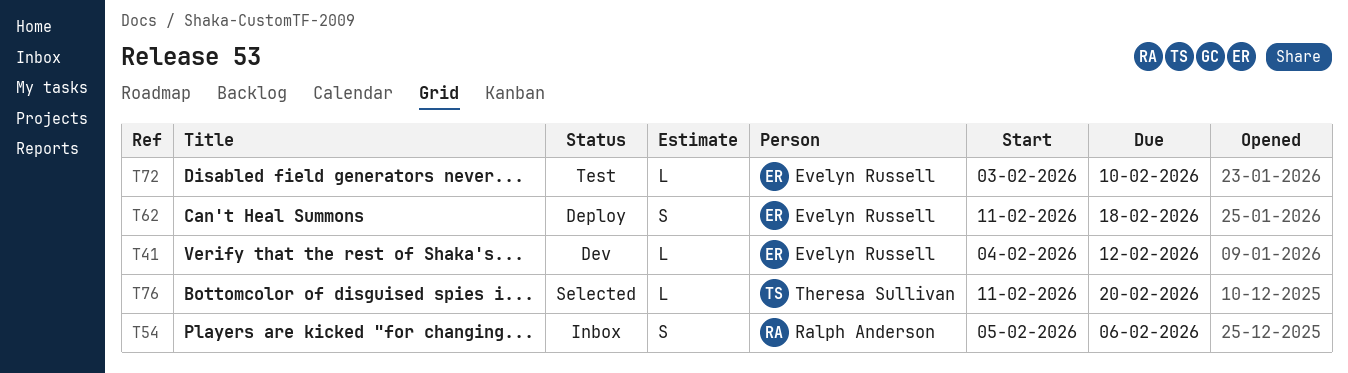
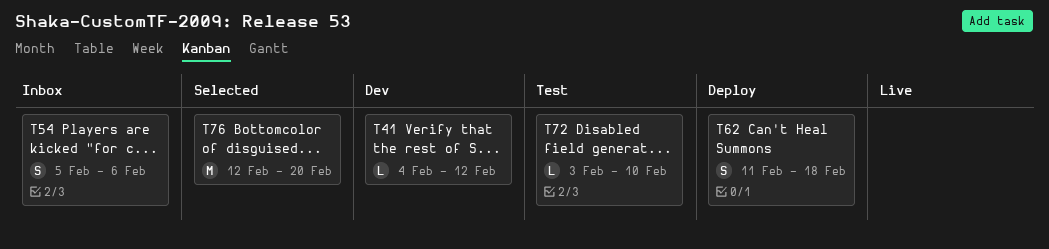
T76, estimate: L -> M
T76, start: Feb 11 -> Feb 12

